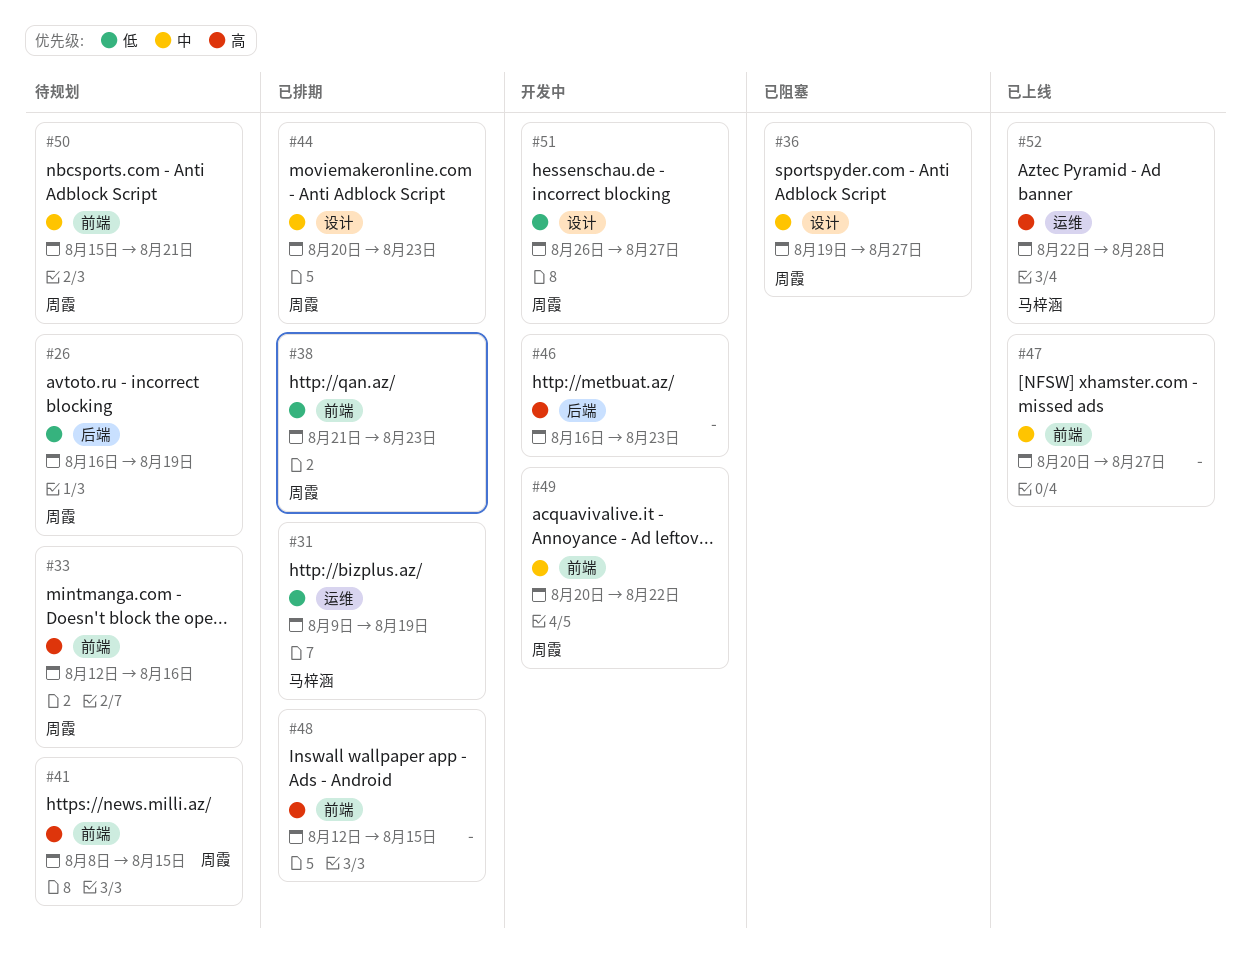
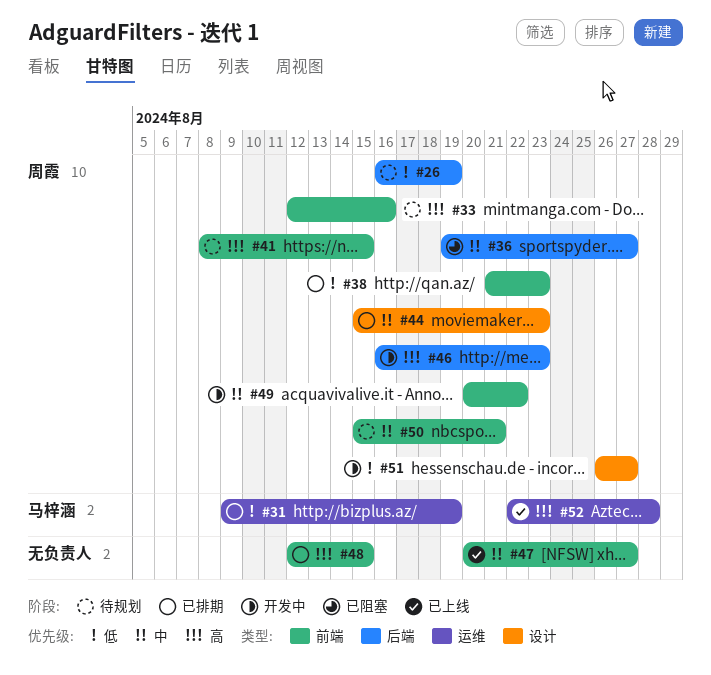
#36, label: 设计 -> 后端
#44, start: Aug 20 -> Aug 15
#46, owner: none -> 周霞

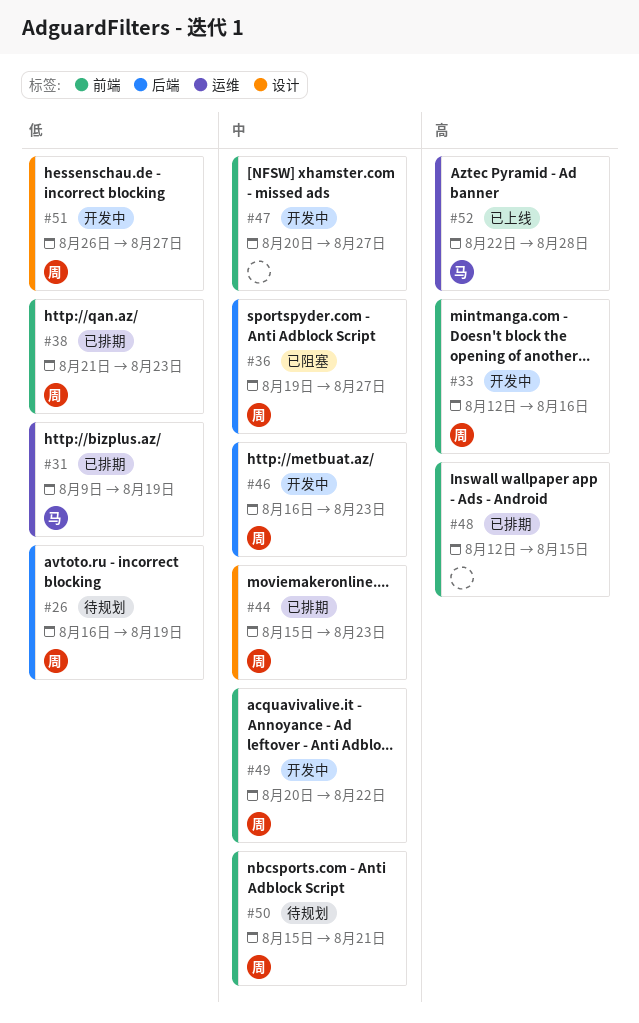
#33, status: 待规划 -> 开发中
#41: present -> none
#46, priority: 高 -> 中
#47, status: 已上线 -> 开发中

